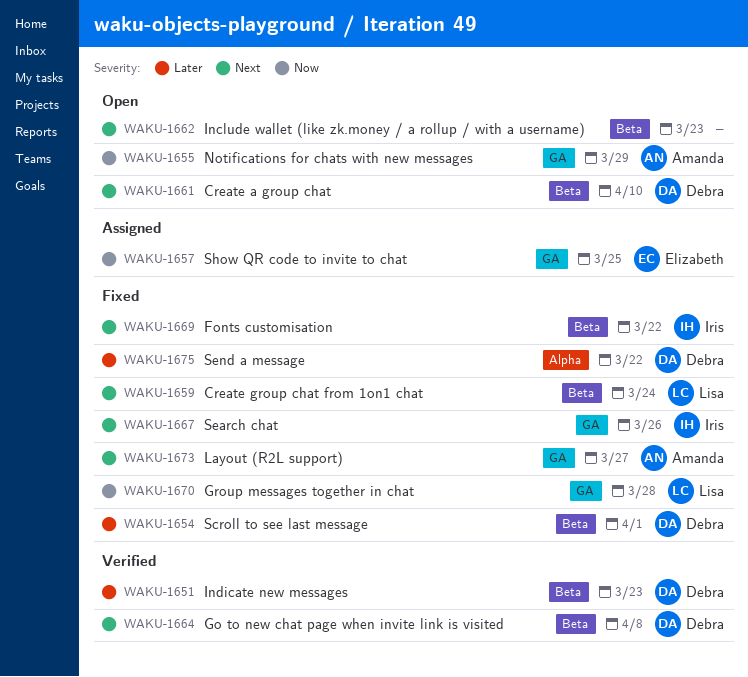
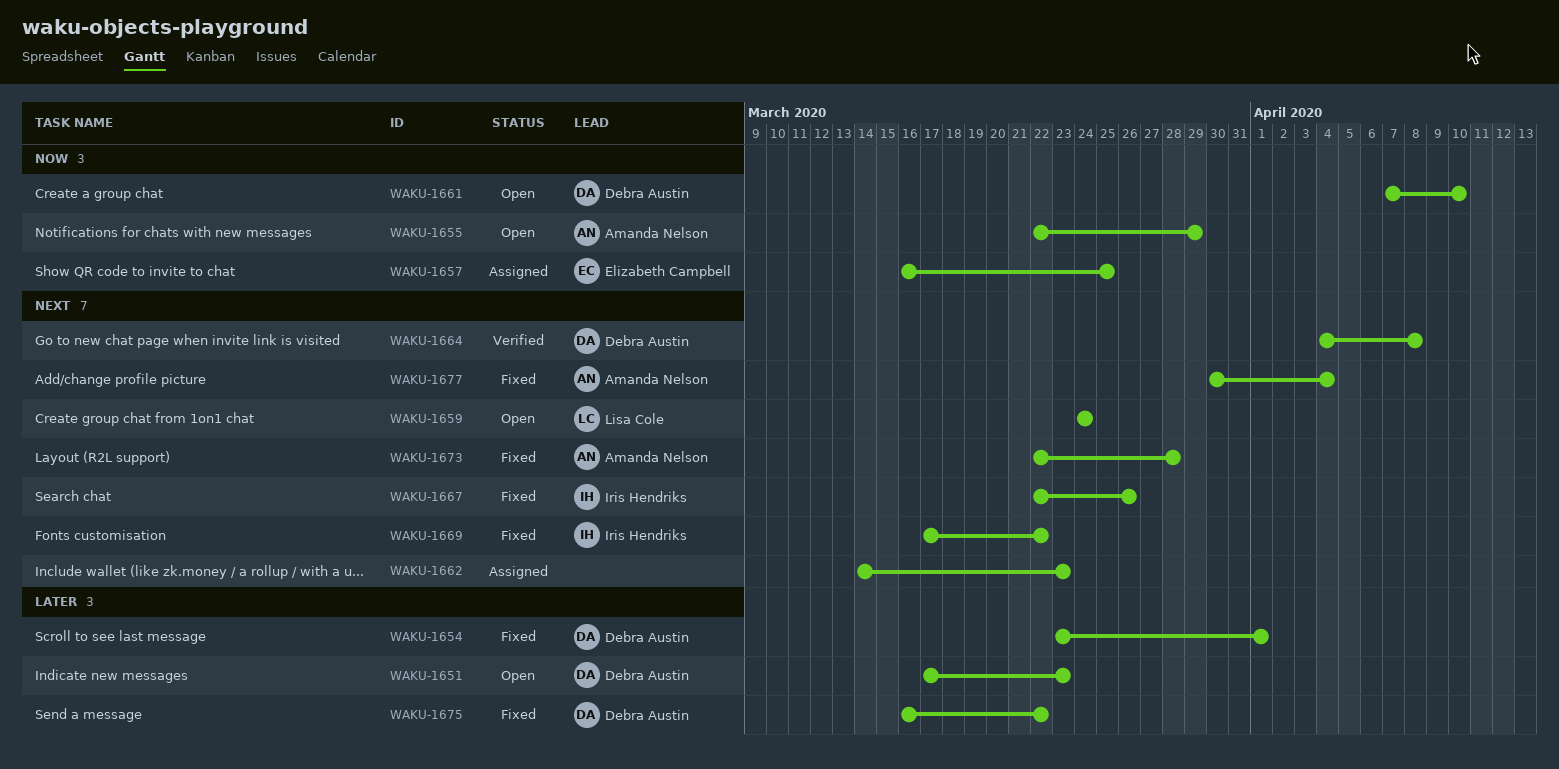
WAKU-1651, status: Verified -> Open
WAKU-1659, status: Fixed -> Open
WAKU-1661, priority: Next -> Now
WAKU-1662, status: Open -> Assigned
WAKU-1670: present -> none
WAKU-1673, due: Mar 27 -> Mar 28
WAKU-1677: none -> present

